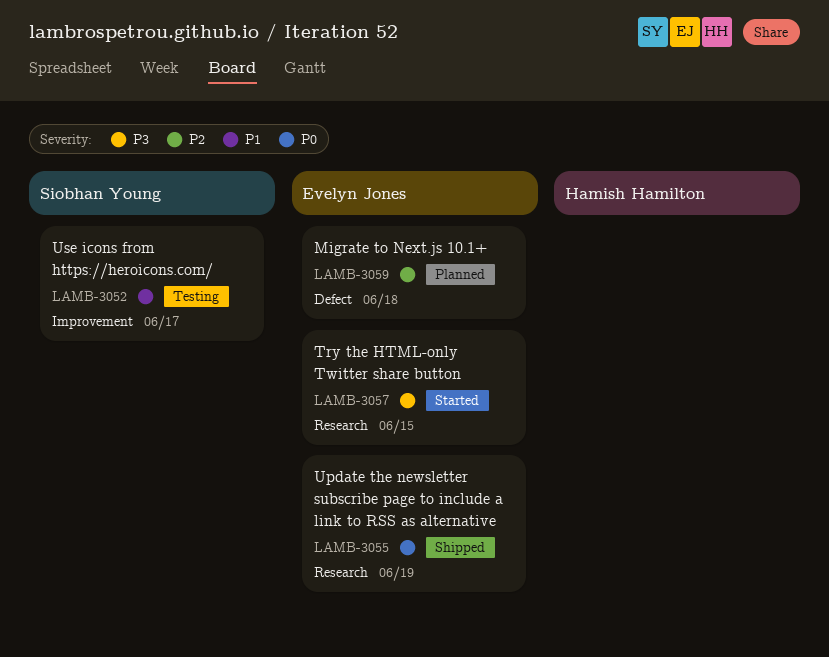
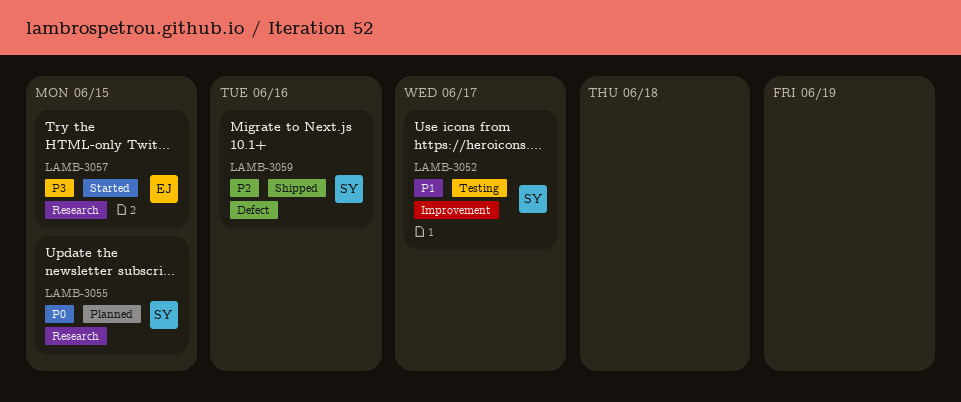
LAMB-3055, status: Shipped -> Planned
LAMB-3055, owner: Evelyn Jones -> Siobhan Young
LAMB-3055, due: Jun 19 -> Jun 15
LAMB-3059, status: Planned -> Shipped
LAMB-3059, owner: Evelyn Jones -> Siobhan Young
LAMB-3059, due: Jun 18 -> Jun 16

